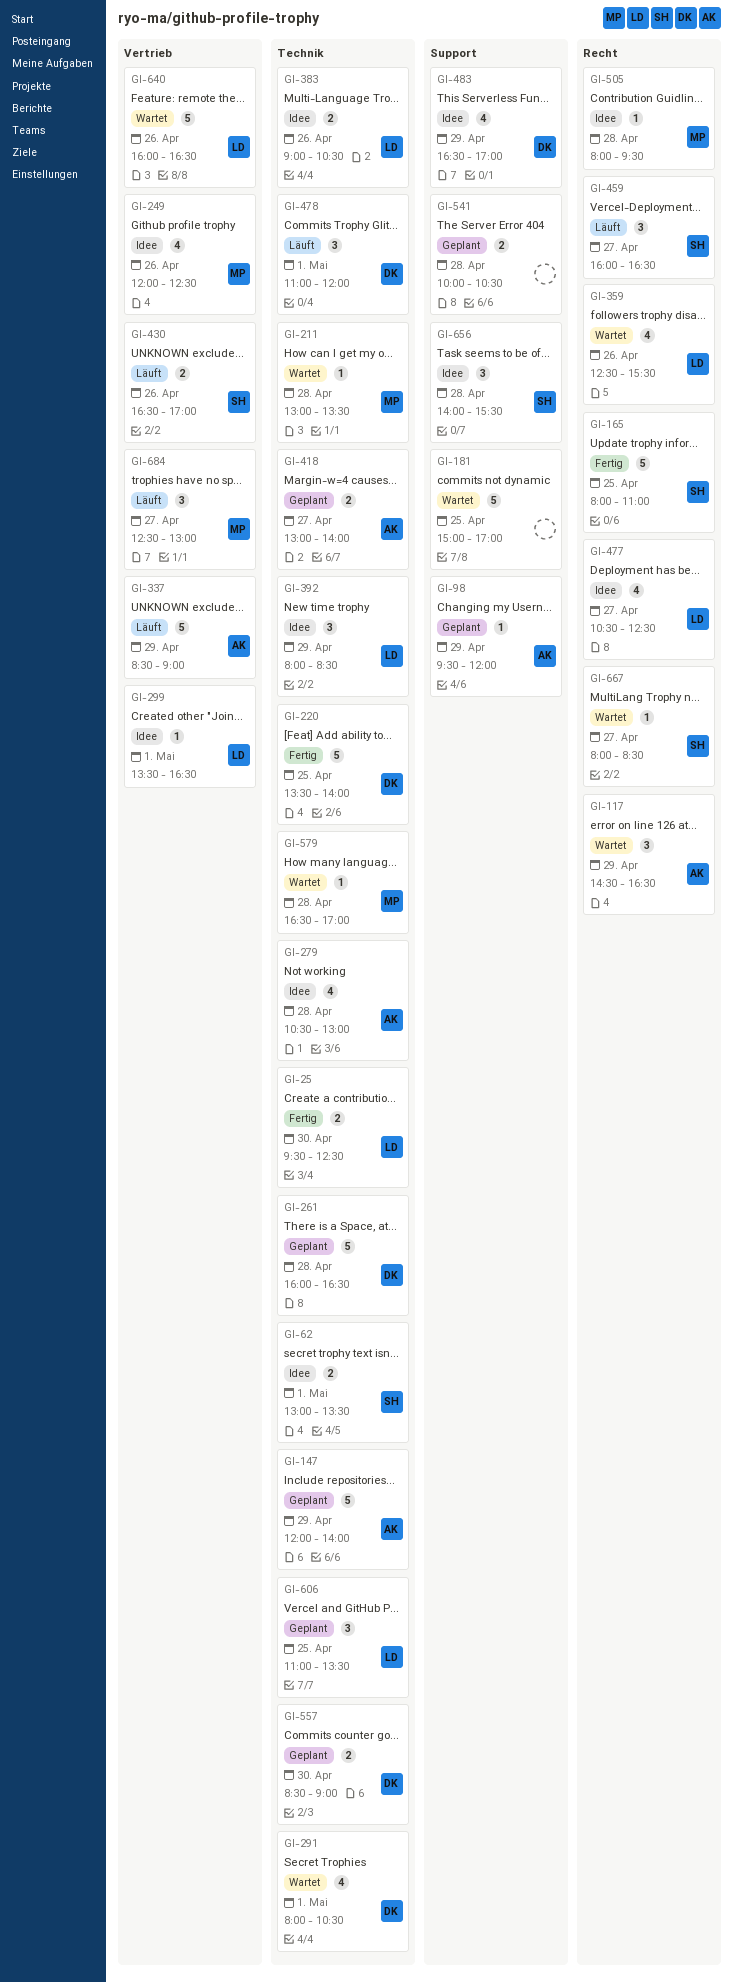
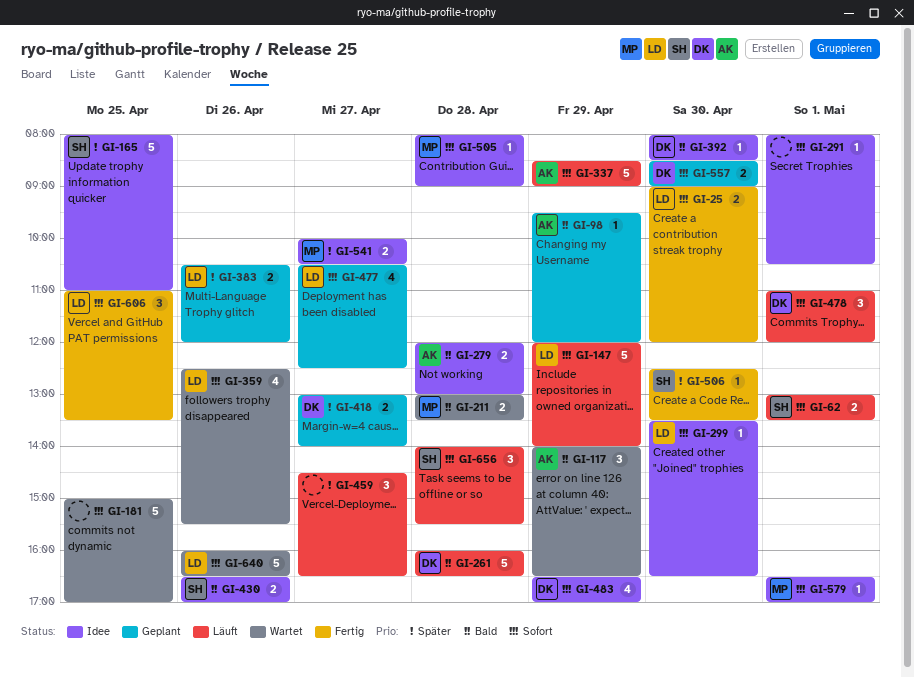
GI-25, begins: 09:30 -> 09:00
GI-25, ends: 12:30 -> 12:00
GI-62, status: Idee -> Läuft
GI-117, begins: 14:30 -> 14:00
GI-147, status: Geplant -> Läuft
GI-147, owner: AK -> LD
GI-165, status: Fertig -> Idee
GI-211, estimate: 1 -> 2
GI-220: present -> none
GI-249: present -> none
GI-261, status: Geplant -> Läuft
GI-279, estimate: 4 -> 2
GI-279, begins: 10:30 -> 12:00
GI-291, status: Wartet -> Idee
GI-291, owner: DK -> none
GI-291, estimate: 4 -> 1
GI-299, day: May 1 -> Apr 30
GI-383, status: Idee -> Geplant
GI-383, begins: 09:00 -> 10:30
GI-383, ends: 10:30 -> 12:00
GI-392, owner: LD -> DK
GI-392, estimate: 3 -> 1
GI-392, day: Apr 29 -> Apr 30
GI-418, owner: AK -> DK
GI-430, status: Läuft -> Idee
GI-459, owner: SH -> none
GI-459, begins: 16:00 -> 14:30
GI-477, status: Idee -> Geplant
GI-505, ends: 09:30 -> 09:00
GI-506: none -> present
GI-541, status: Geplant -> Idee
GI-541, owner: none -> MP
GI-541, day: Apr 28 -> Apr 27
GI-579, status: Wartet -> Idee
GI-579, day: Apr 28 -> May 1
GI-606, status: Geplant -> Fertig
GI-656, status: Idee -> Läuft
GI-667: present -> none
GI-684: present -> none

